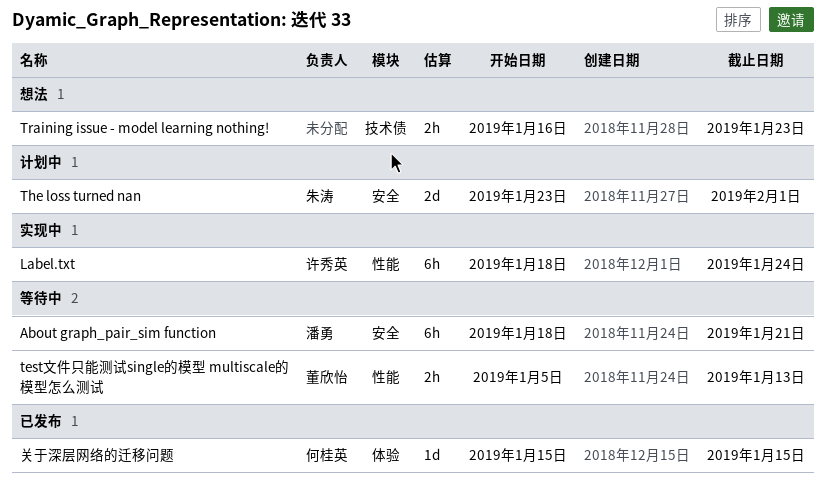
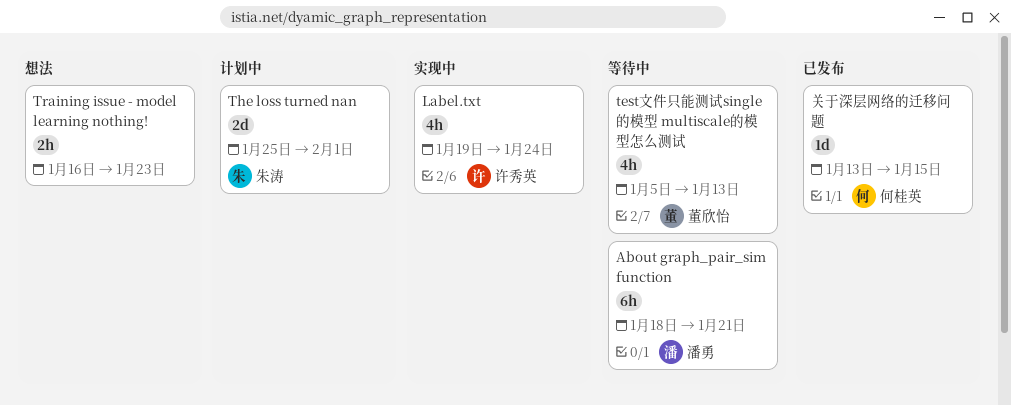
Label.txt, estimate: 6h -> 4h
Label.txt, start: Jan 18 -> Jan 19
test文件只能测试single的模型 multiscale的模型怎么测试, estimate: 2h -> 4h
The loss turned nan, start: Jan 23 -> Jan 25
关于深层网络的迁移问题, start: Jan 15 -> Jan 13

